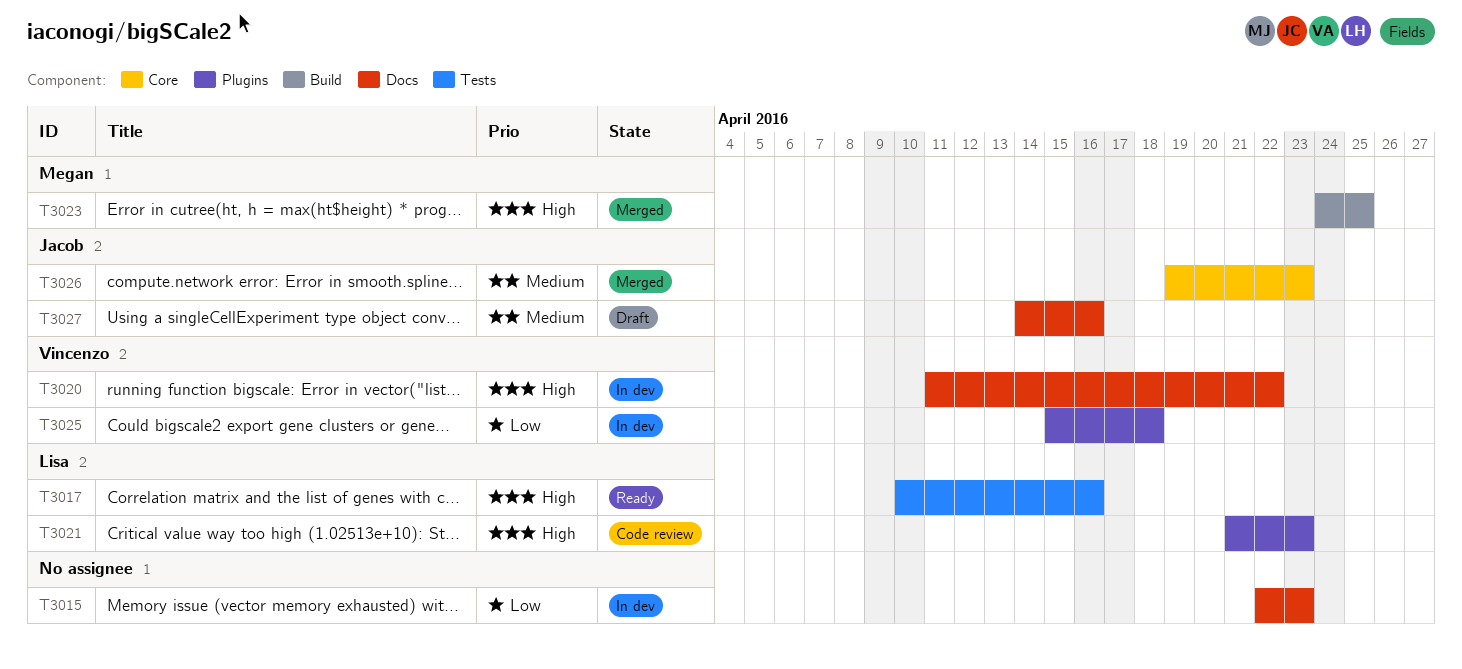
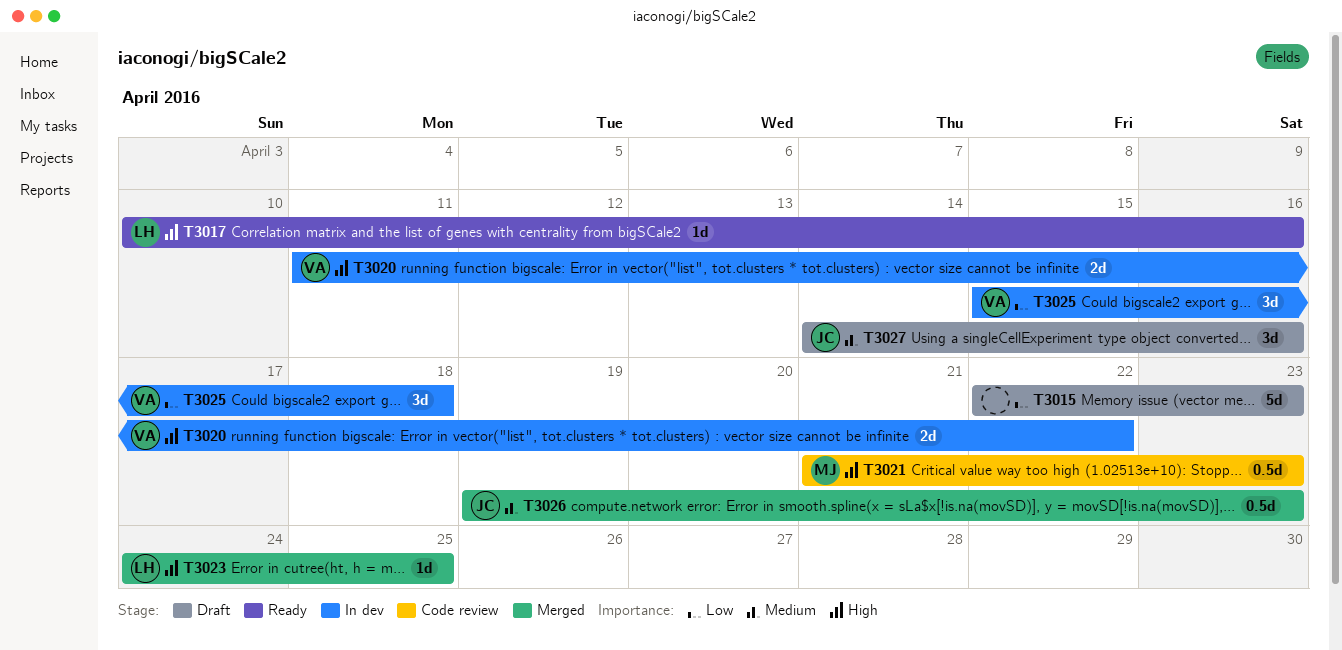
T3015, status: In dev -> Draft
T3021, owner: Lisa -> Megan
T3023, owner: Megan -> Lisa

